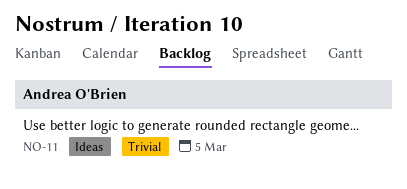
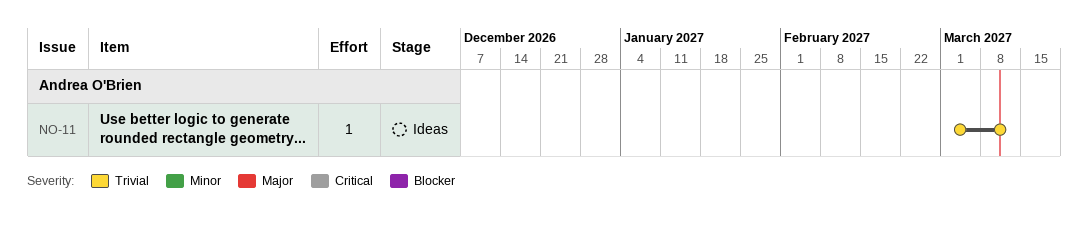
NO-11, due: Mar 5 -> Mar 12

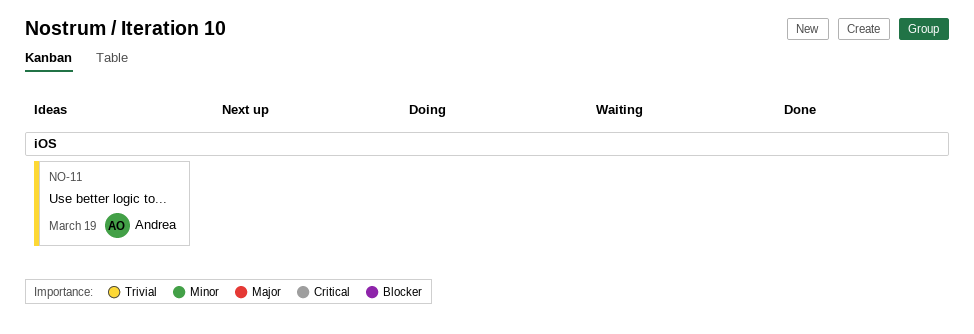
NO-11, due: Mar 12 -> Mar 19

